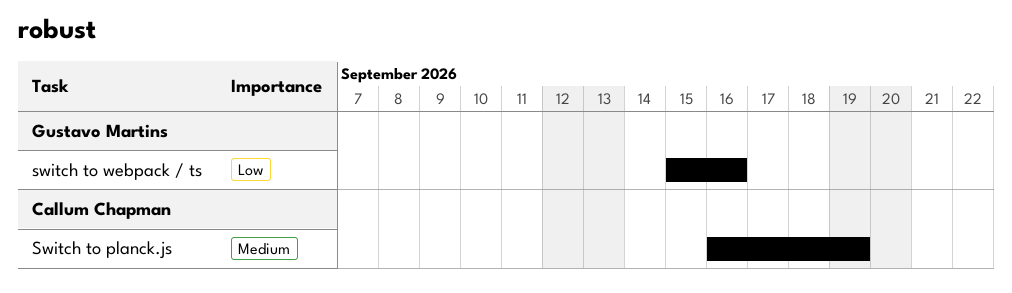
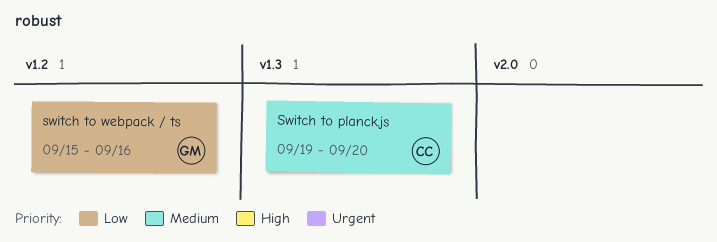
Switch to planck.js, start: Sep 16 -> Sep 19
Switch to planck.js, due: Sep 19 -> Sep 20

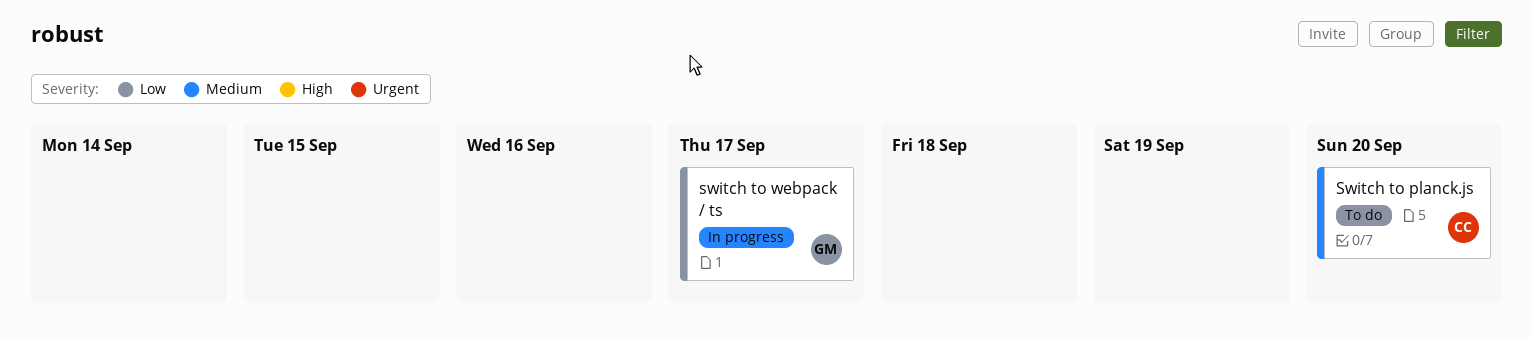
switch to webpack / ts, due: Sep 16 -> Sep 17

